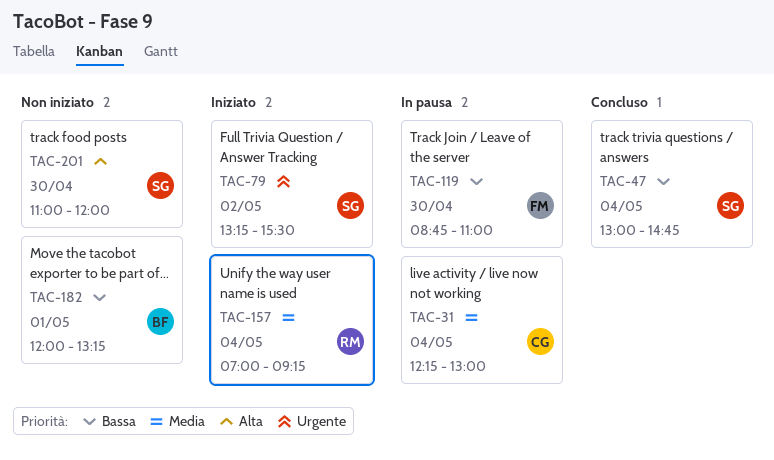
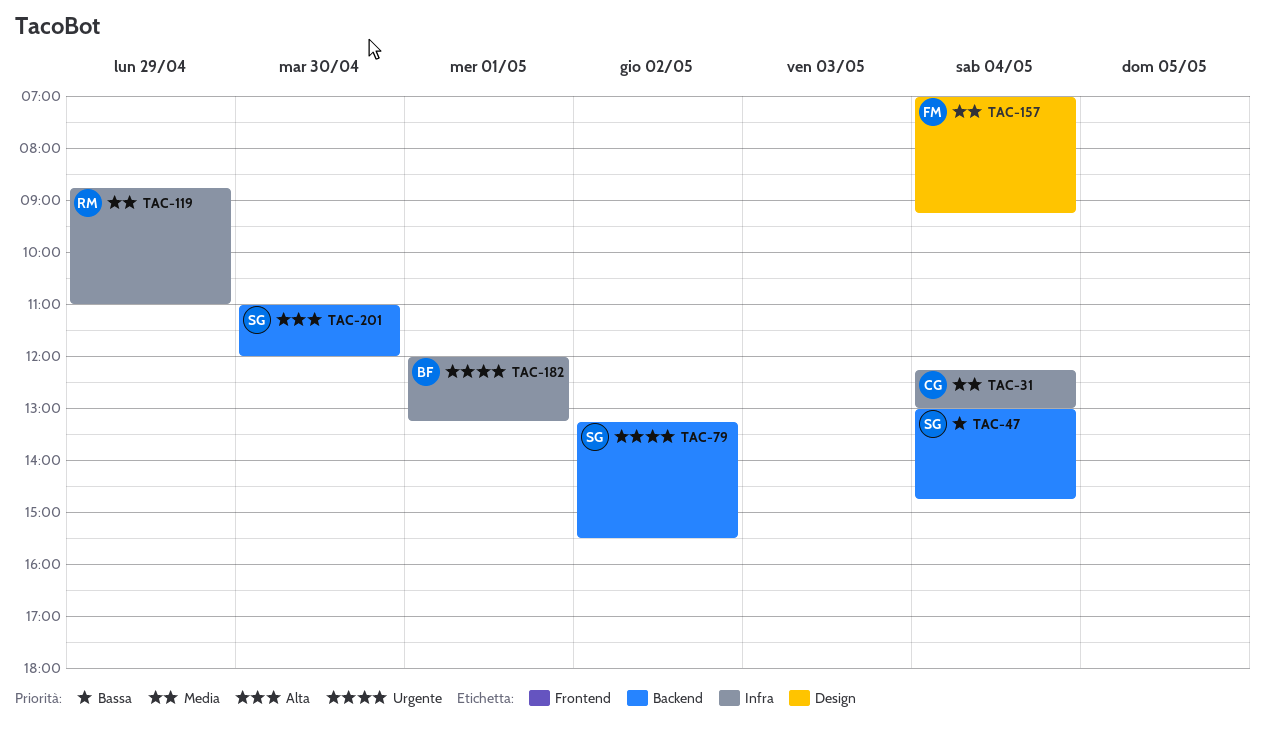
TAC-119, owner: FM -> RM
TAC-119, priority: Bassa -> Media
TAC-119, day: Apr 30 -> Apr 29
TAC-157, owner: RM -> FM
TAC-182, priority: Bassa -> Urgente

